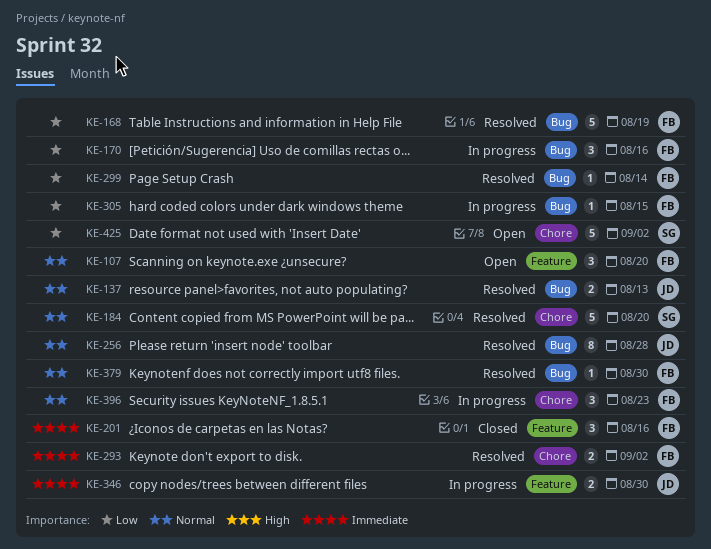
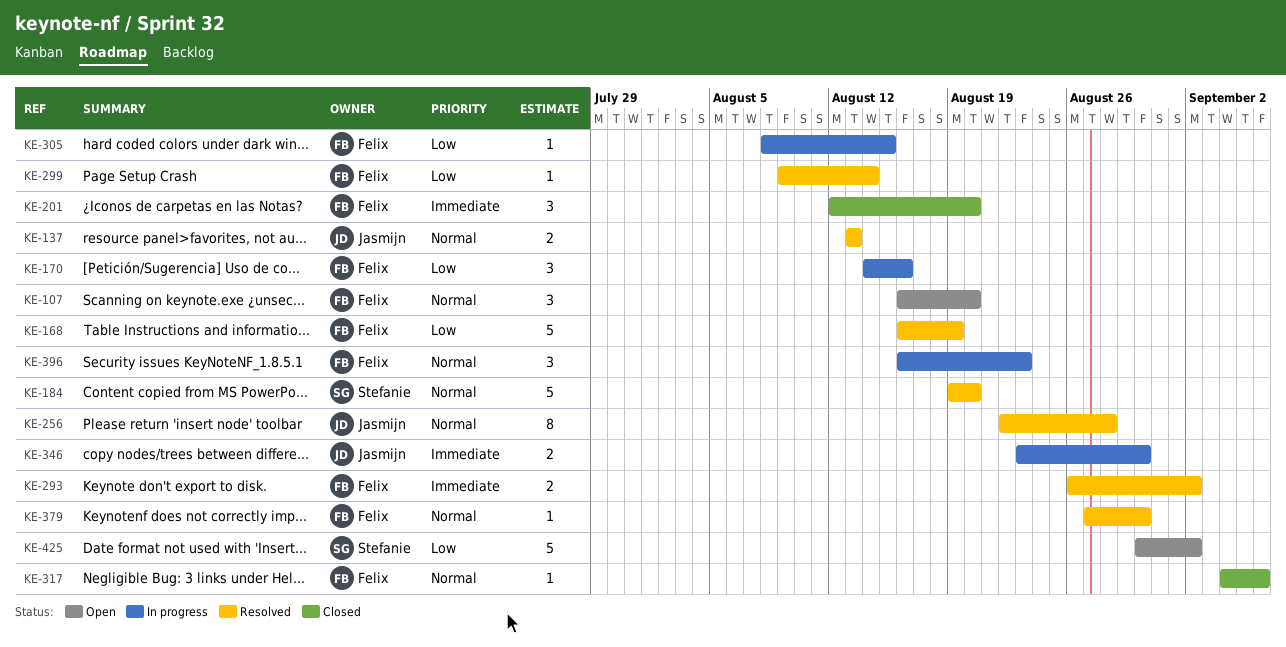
KE-201, due: Aug 16 -> Aug 20
KE-317: none -> present

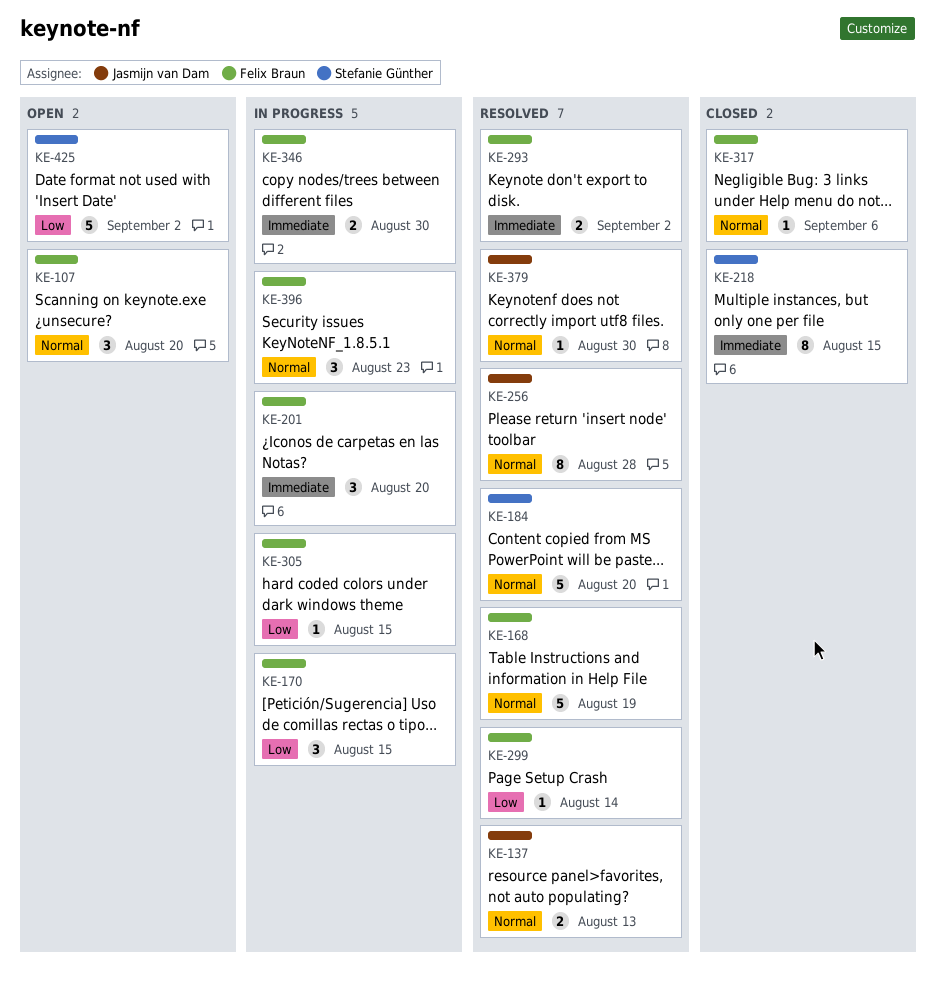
KE-168, priority: Low -> Normal
KE-170, due: Aug 16 -> Aug 15
KE-201, status: Closed -> In progress
KE-218: none -> present
KE-346, owner: Jasmijn van Dam -> Felix Braun
KE-379, owner: Felix Braun -> Jasmijn van Dam

